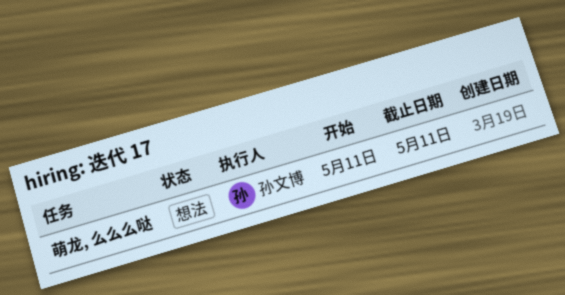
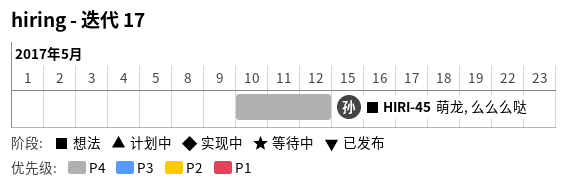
萌龙, 么么么哒, start: May 11 -> May 10
萌龙, 么么么哒, due: May 11 -> May 12

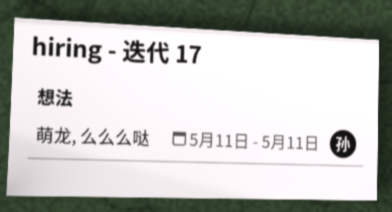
萌龙, 么么么哒, start: May 10 -> May 11
萌龙, 么么么哒, due: May 12 -> May 11

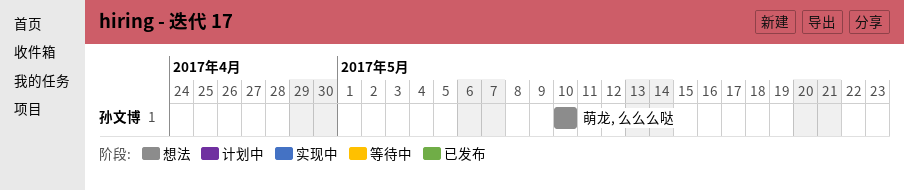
萌龙, 么么么哒, start: May 11 -> May 10
萌龙, 么么么哒, due: May 11 -> May 10

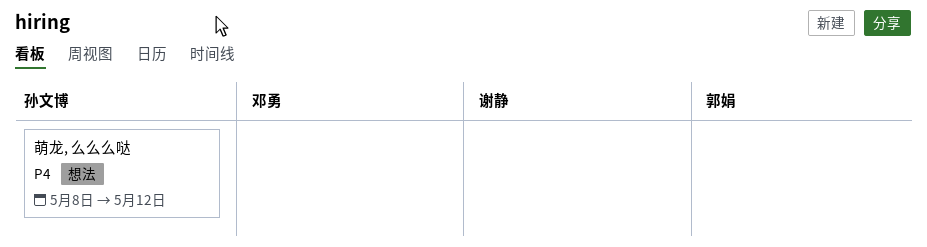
萌龙, 么么么哒, start: May 10 -> May 8
萌龙, 么么么哒, due: May 10 -> May 12

